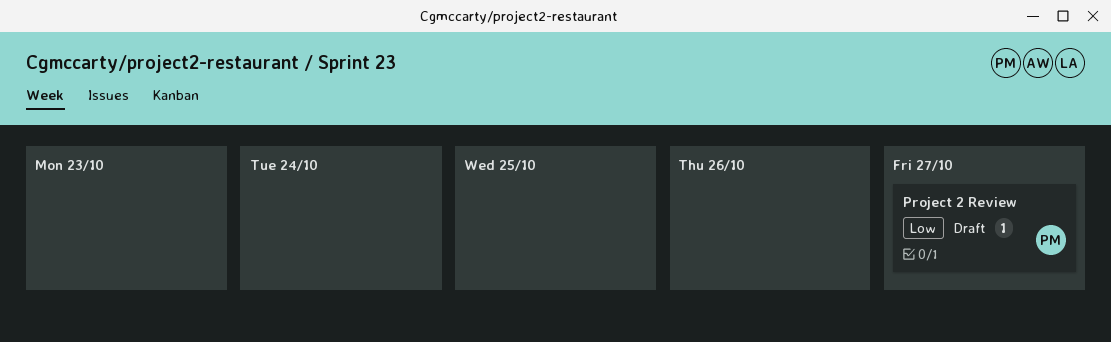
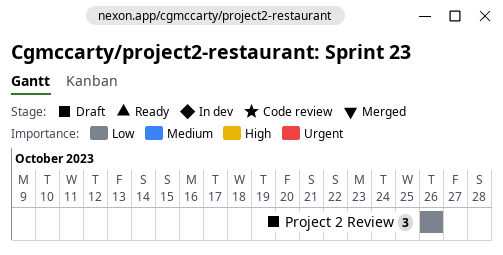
Project 2 Review, estimate: 1 -> 3
Project 2 Review, due: Oct 27 -> Oct 26

